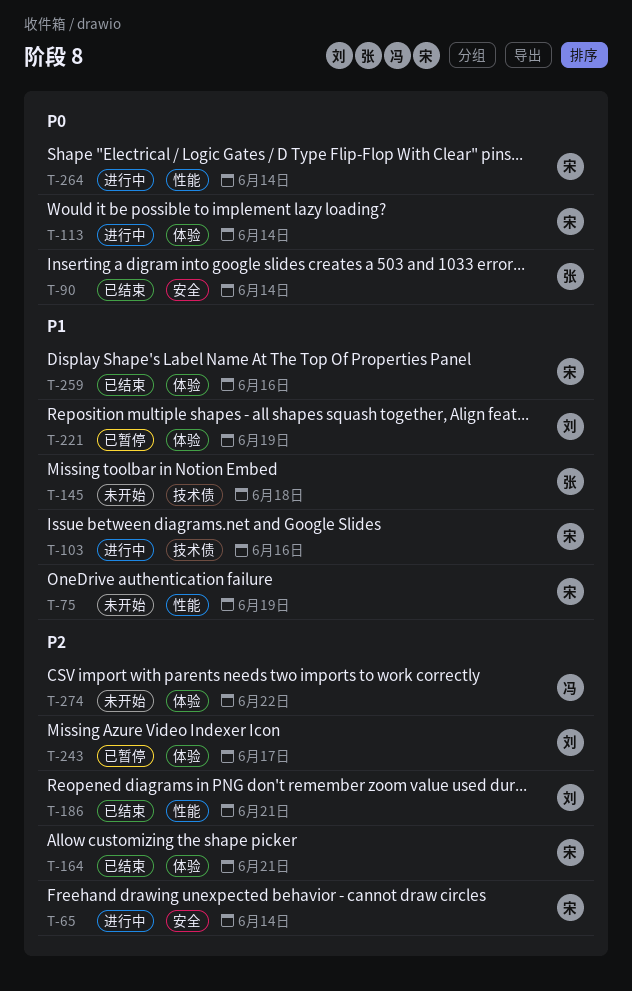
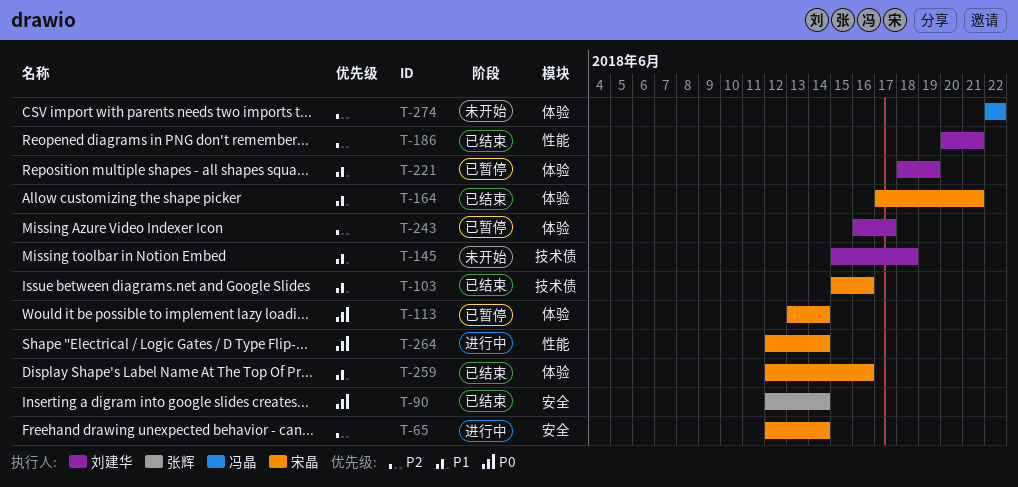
T-75: present -> none
T-103, status: 进行中 -> 已结束
T-113, status: 进行中 -> 已暂停
T-145, owner: 张辉 -> 刘建华
T-164, priority: P2 -> P1

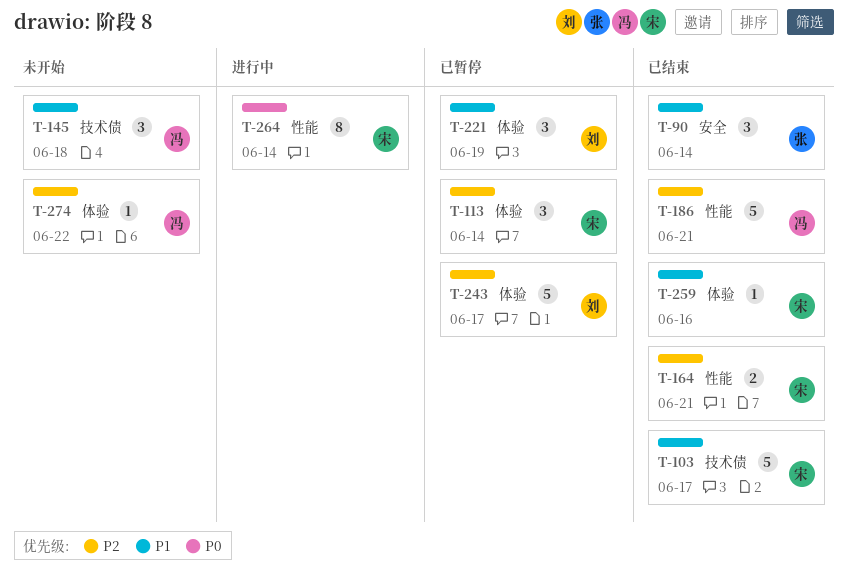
T-65: present -> none
T-90, priority: P0 -> P1
T-103, due: Jun 16 -> Jun 17
T-113, priority: P0 -> P2
T-145, owner: 刘建华 -> 冯晶
T-164, priority: P1 -> P2
T-164, label: 体验 -> 性能
T-186, owner: 刘建华 -> 冯晶

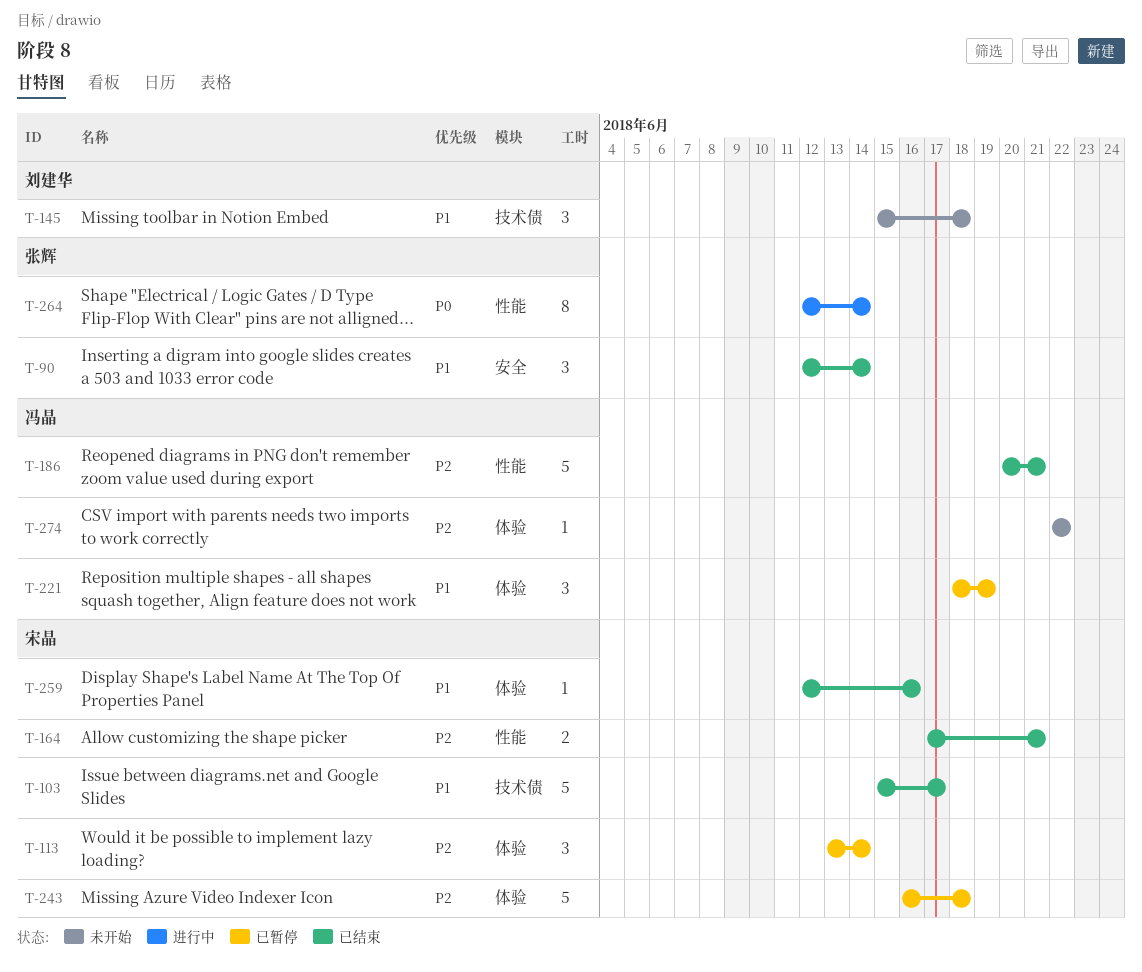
T-145, owner: 冯晶 -> 刘建华
T-221, owner: 刘建华 -> 冯晶
T-243, owner: 刘建华 -> 宋晶
T-243, due: Jun 17 -> Jun 18
T-264, owner: 宋晶 -> 张辉

